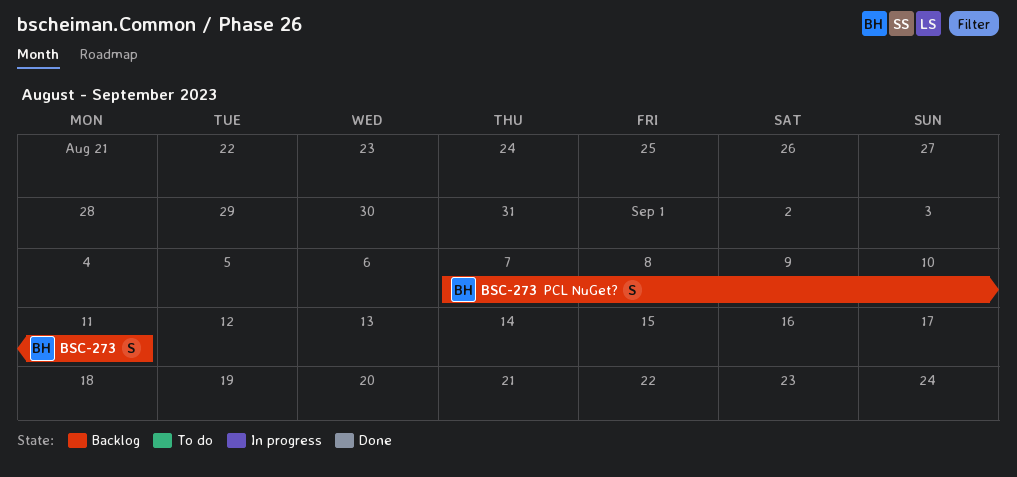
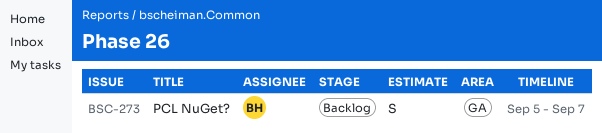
BSC-273, start: Sep 7 -> Sep 5
BSC-273, due: Sep 11 -> Sep 7

